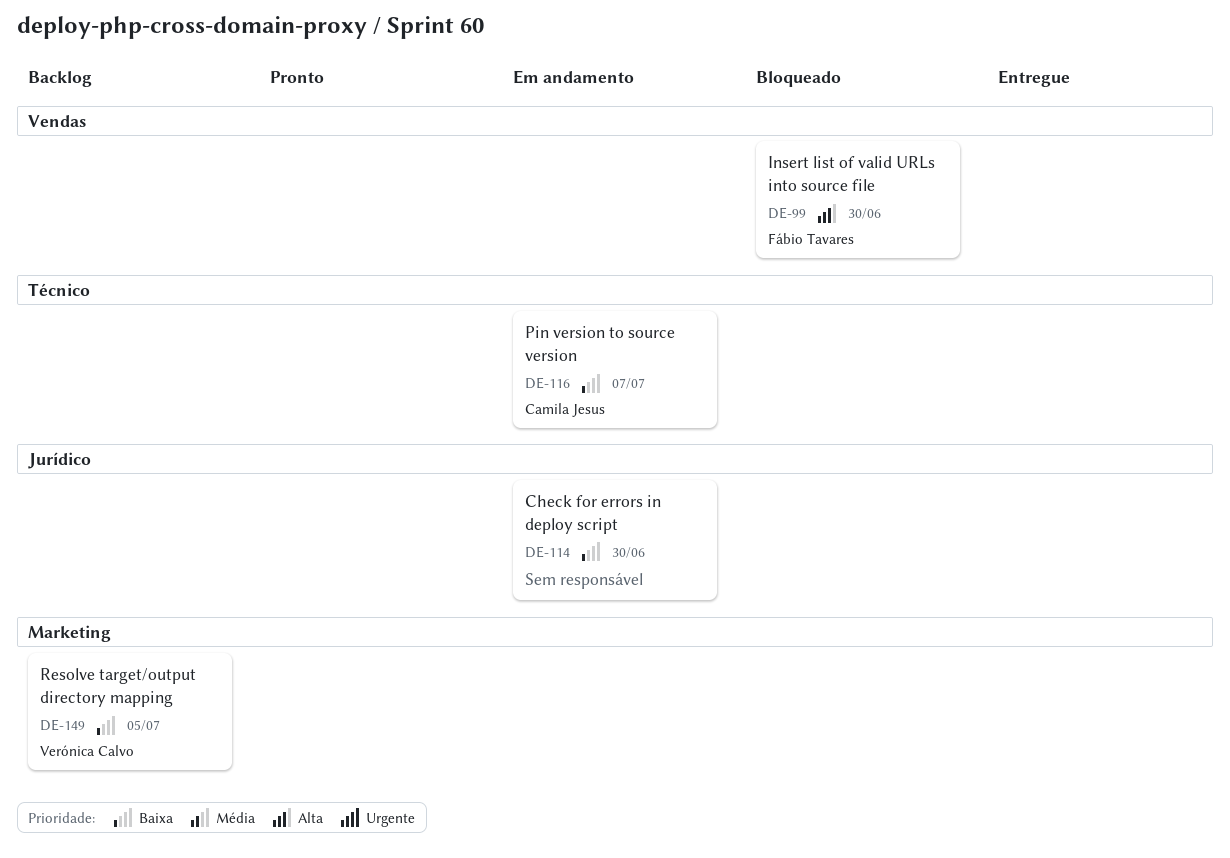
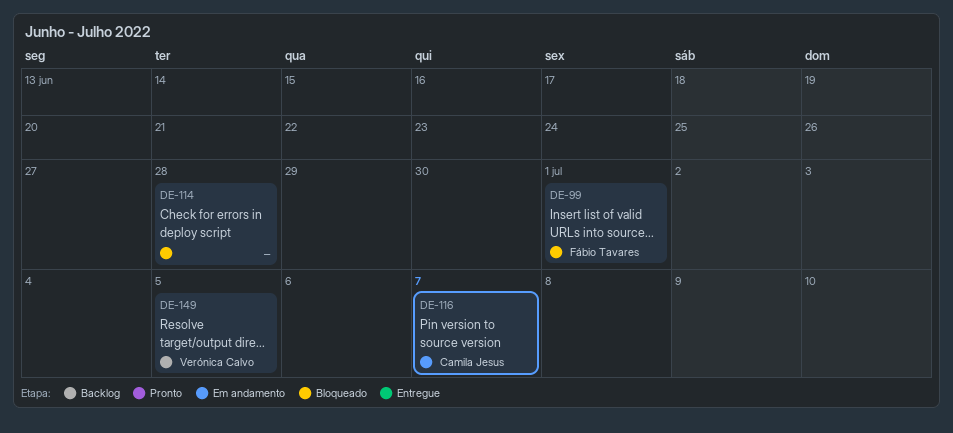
DE-99, due: Jun 30 -> Jul 1
DE-114, status: Em andamento -> Bloqueado
DE-114, due: Jun 30 -> Jun 28

